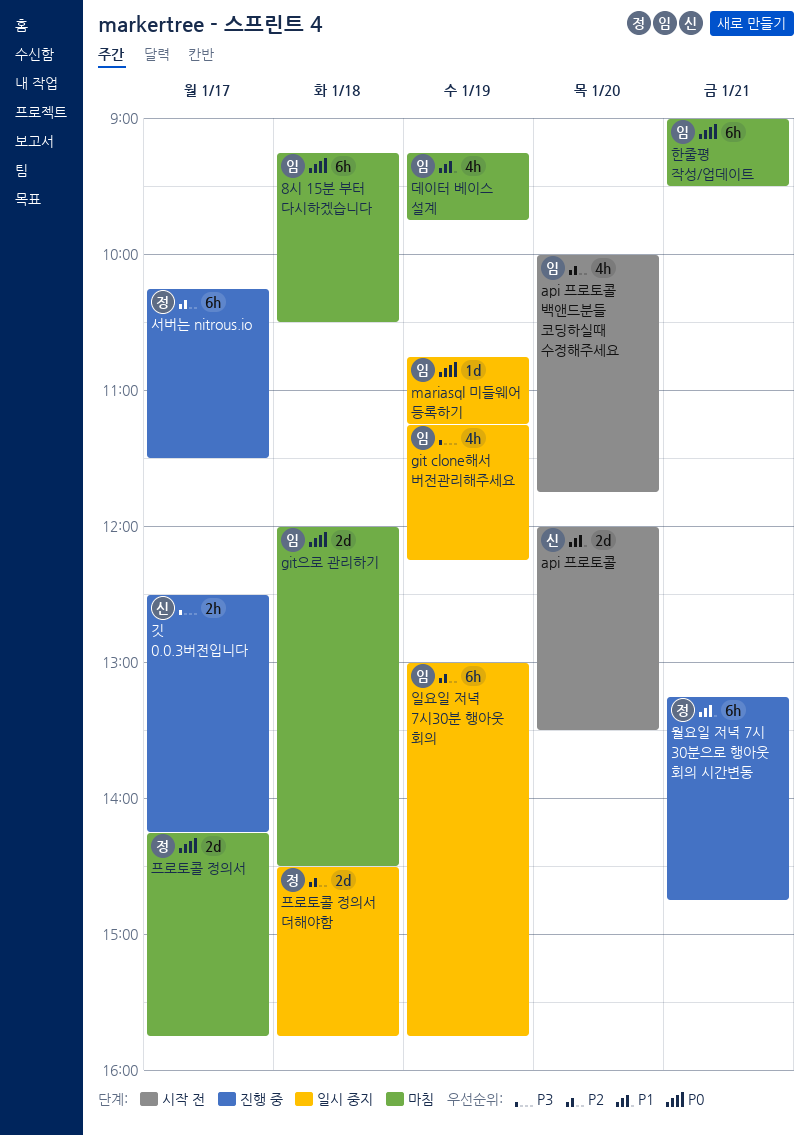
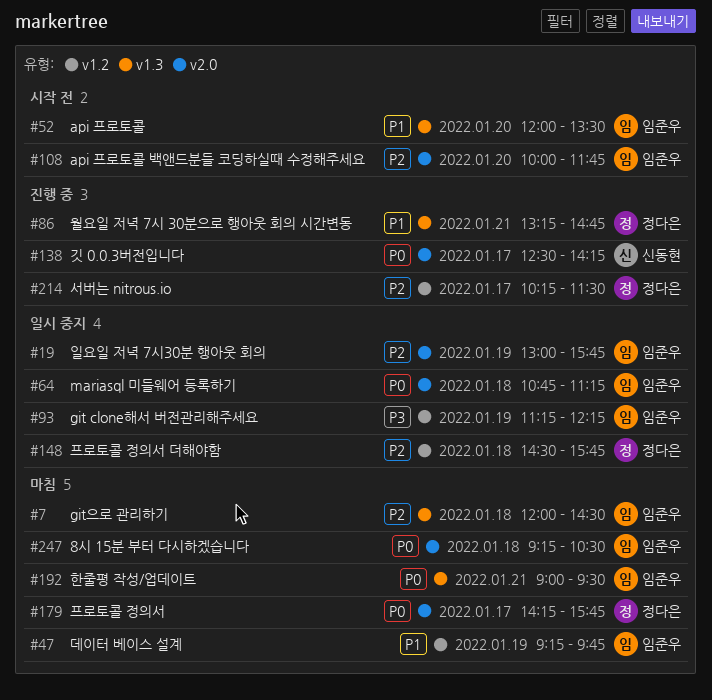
api 프로토콜, owner: 신동현 -> 임준우
git으로 관리하기, priority: P0 -> P2
mariasql 미들웨어 등록하기, day: Jan 19 -> Jan 18
깃 0.0.3버전입니다, priority: P3 -> P0

